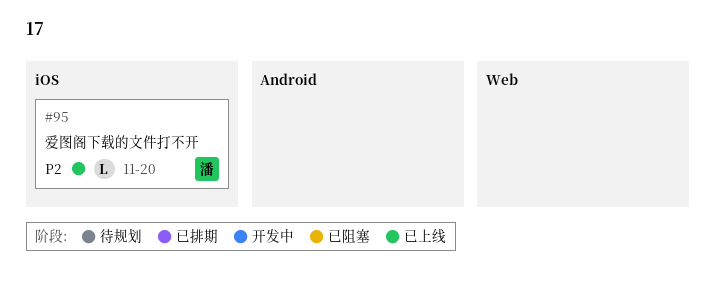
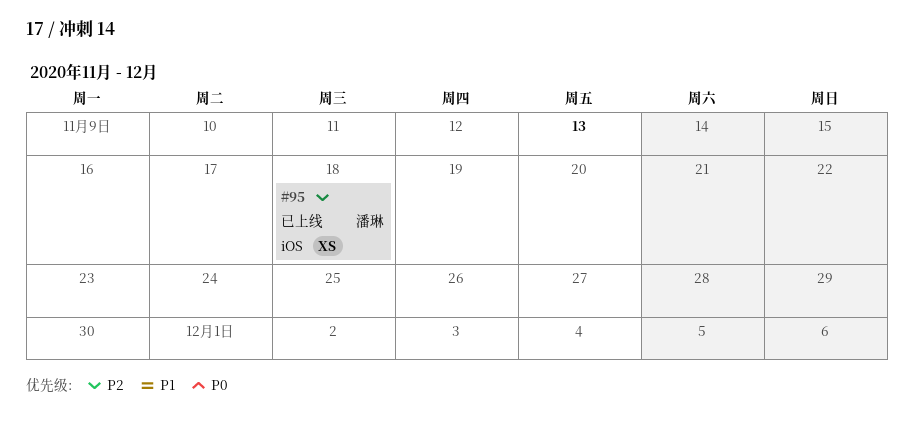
#95, estimate: L -> XS
#95, due: Nov 20 -> Nov 18

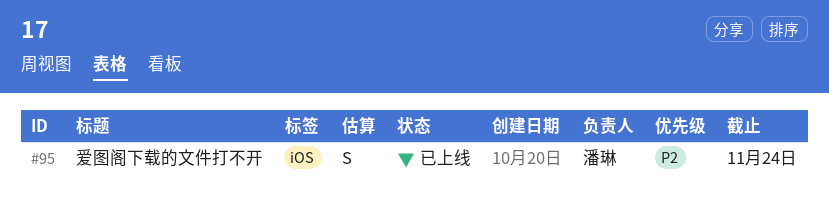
#95, estimate: XS -> S
#95, due: Nov 18 -> Nov 24

